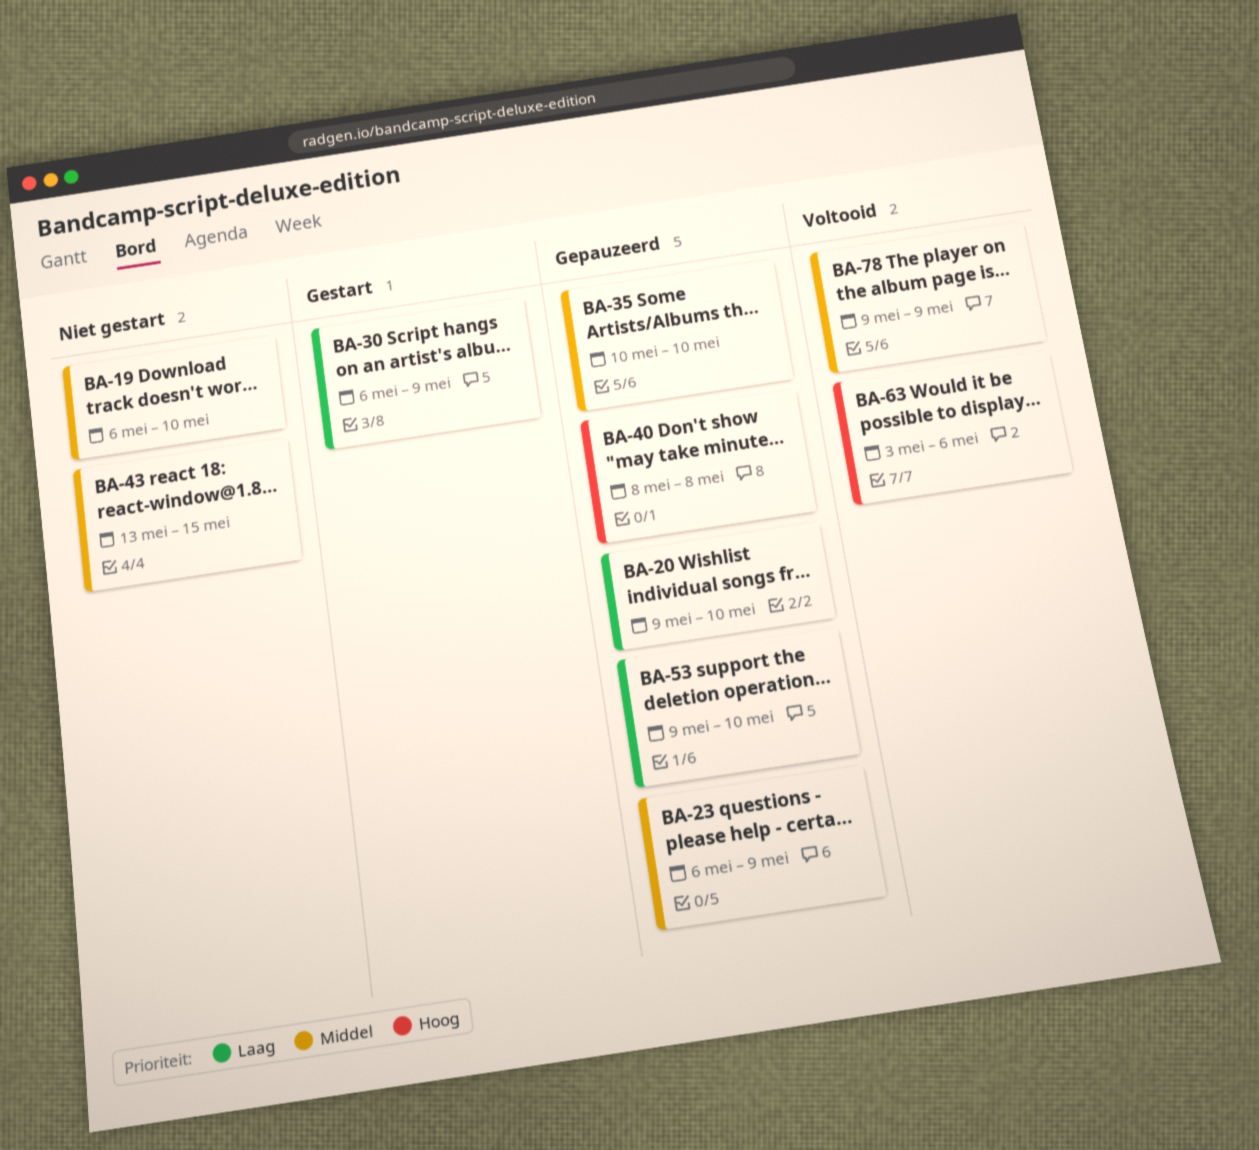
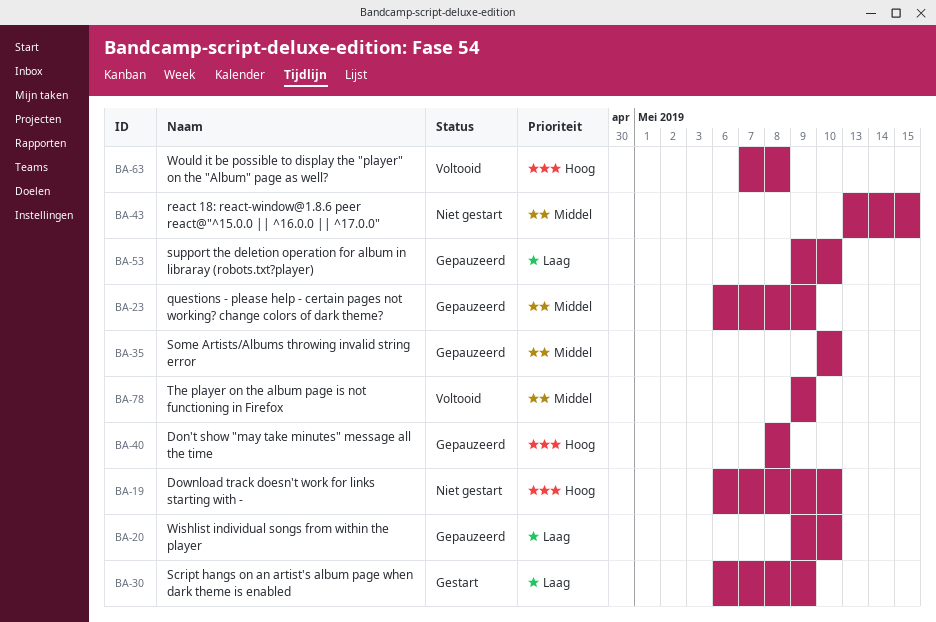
BA-19, priority: Middel -> Hoog
BA-63, start: May 3 -> May 7
BA-63, due: May 6 -> May 8

